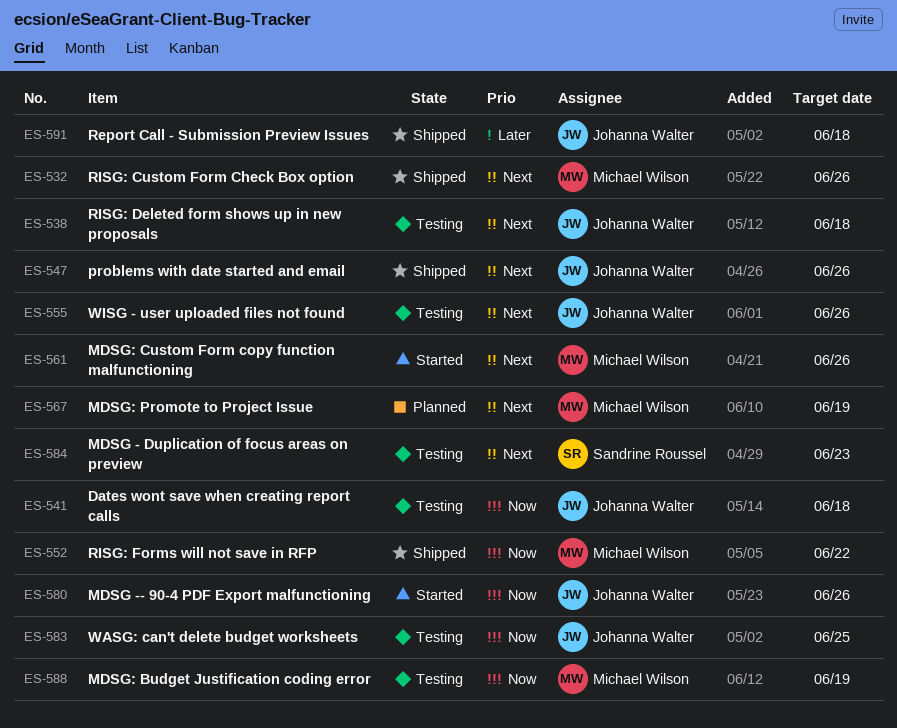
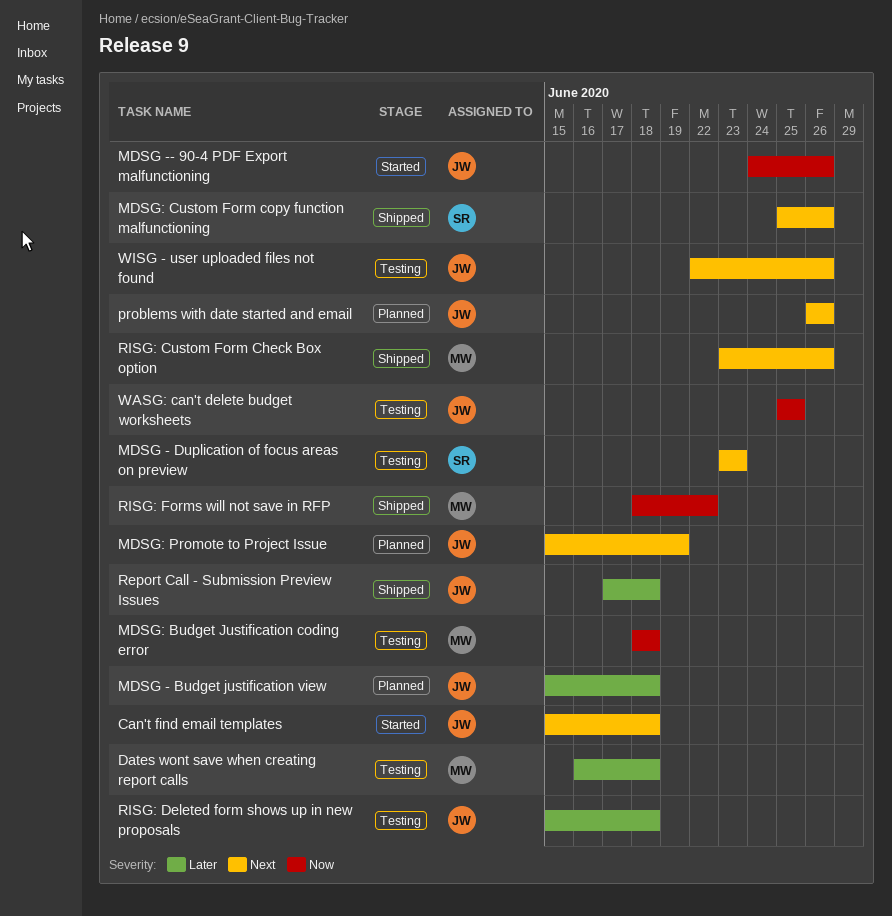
Can't find email templates: none -> present
Dates wont save when creating report calls, owner: Johanna Walter -> Michael Wilson
Dates wont save when creating report calls, priority: Now -> Later
MDSG - Budget justification view: none -> present
MDSG: Budget Justification coding error, due: Jun 19 -> Jun 18
MDSG: Custom Form copy function malfunctioning, status: Started -> Shipped
MDSG: Custom Form copy function malfunctioning, owner: Michael Wilson -> Sandrine Roussel
MDSG: Promote to Project Issue, owner: Michael Wilson -> Johanna Walter
problems with date started and email, status: Shipped -> Planned
RISG: Deleted form shows up in new proposals, priority: Next -> Later

